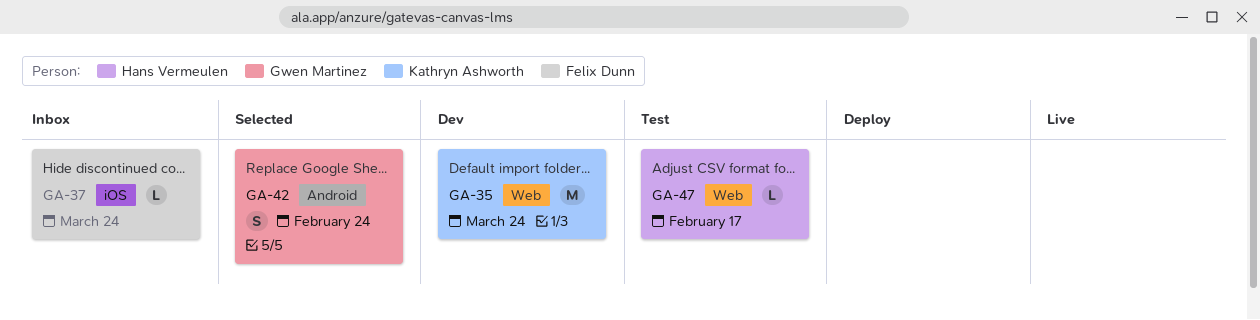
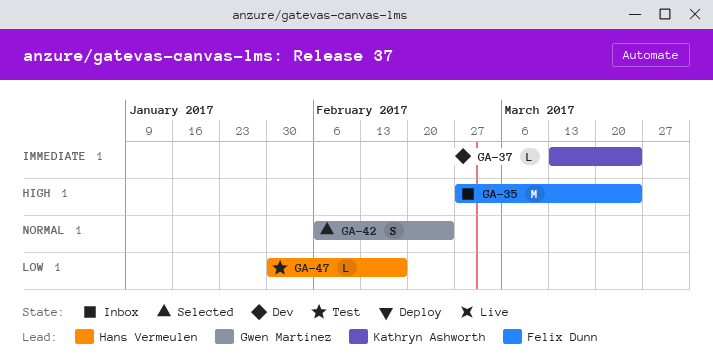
GA-35, status: Dev -> Inbox
GA-35, owner: Kathryn Ashworth -> Felix Dunn
GA-37, status: Inbox -> Dev
GA-37, owner: Felix Dunn -> Kathryn Ashworth

